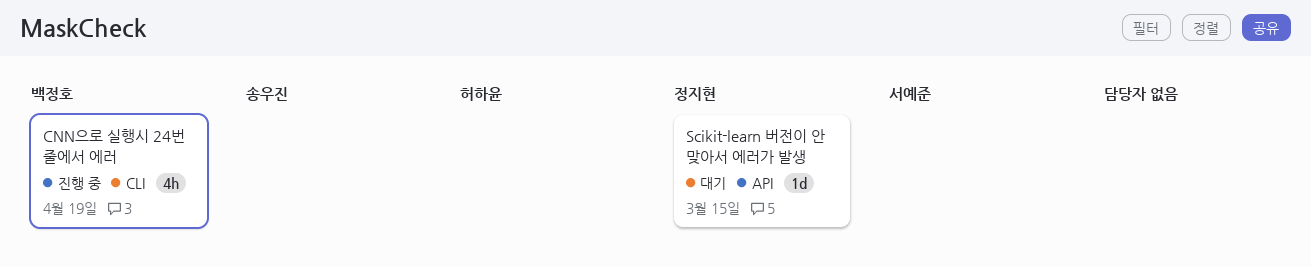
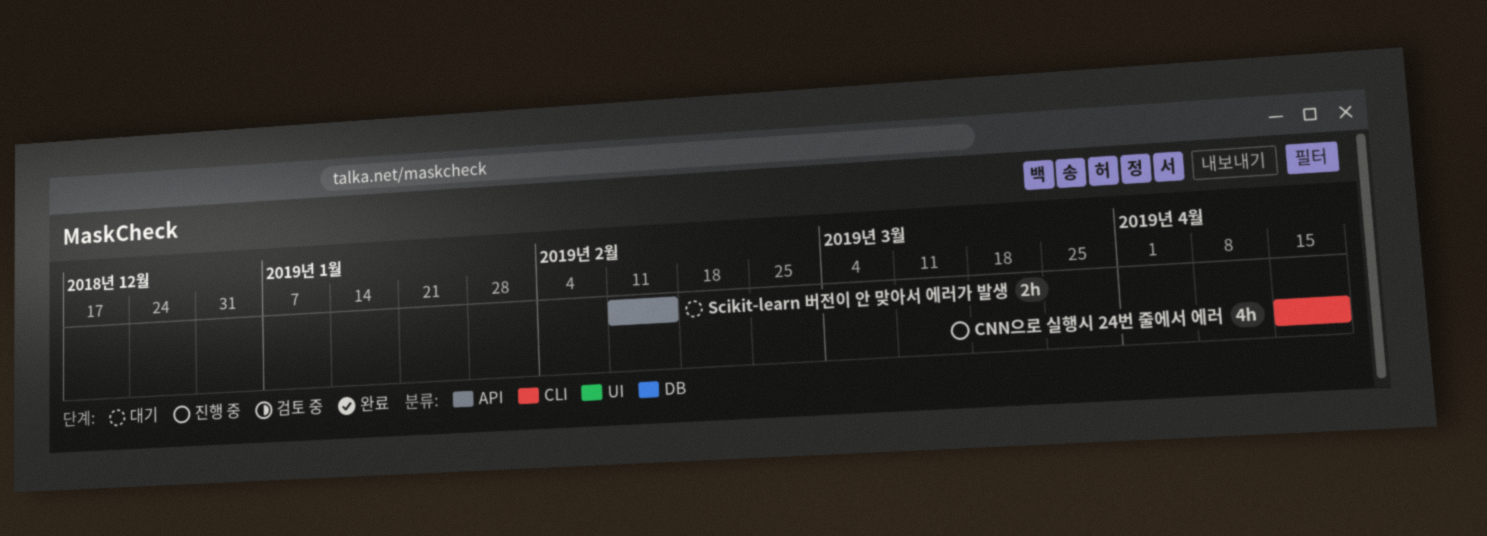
Scikit-learn 버전이 안 맞아서 에러가 발생, estimate: 1d -> 2h
Scikit-learn 버전이 안 맞아서 에러가 발생, due: Mar 15 -> Feb 15

